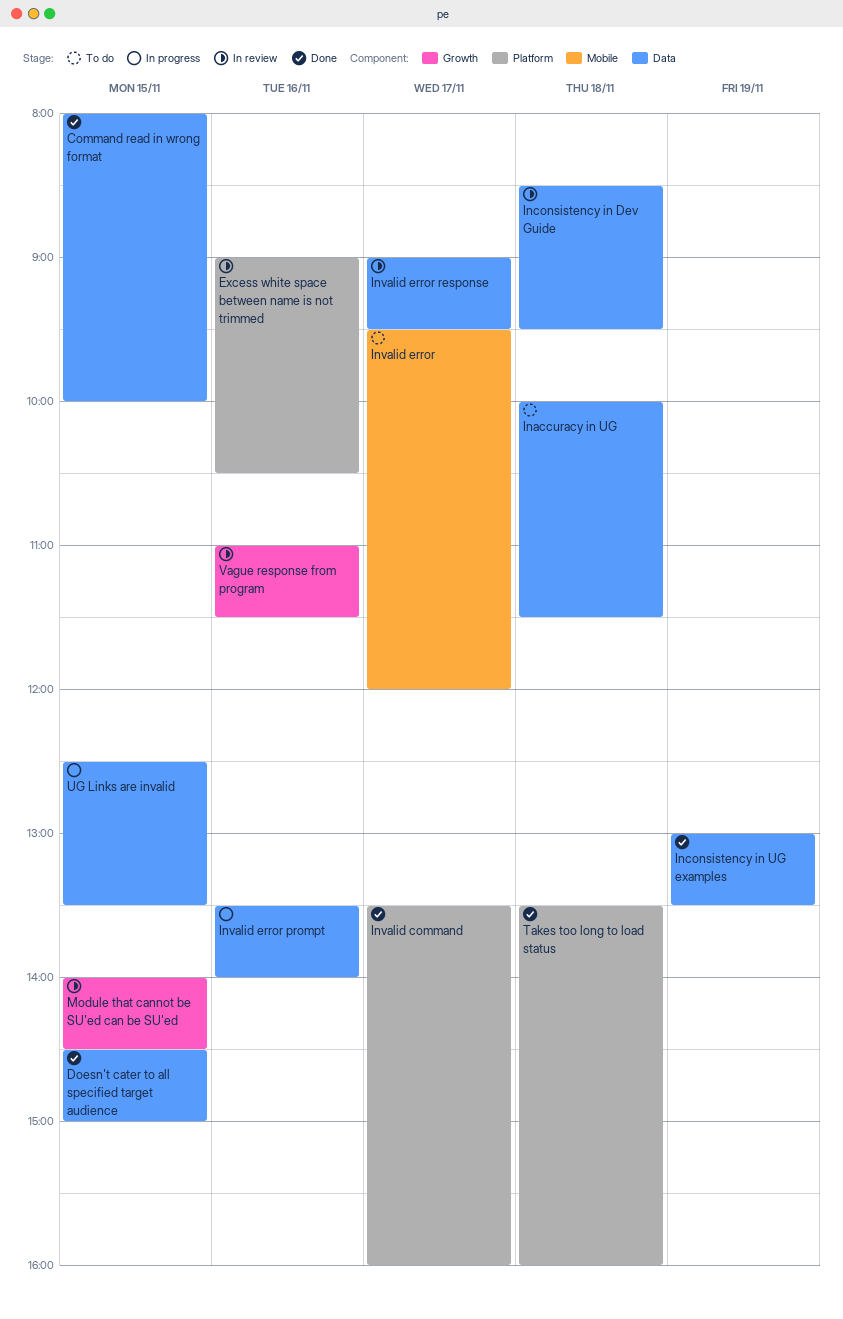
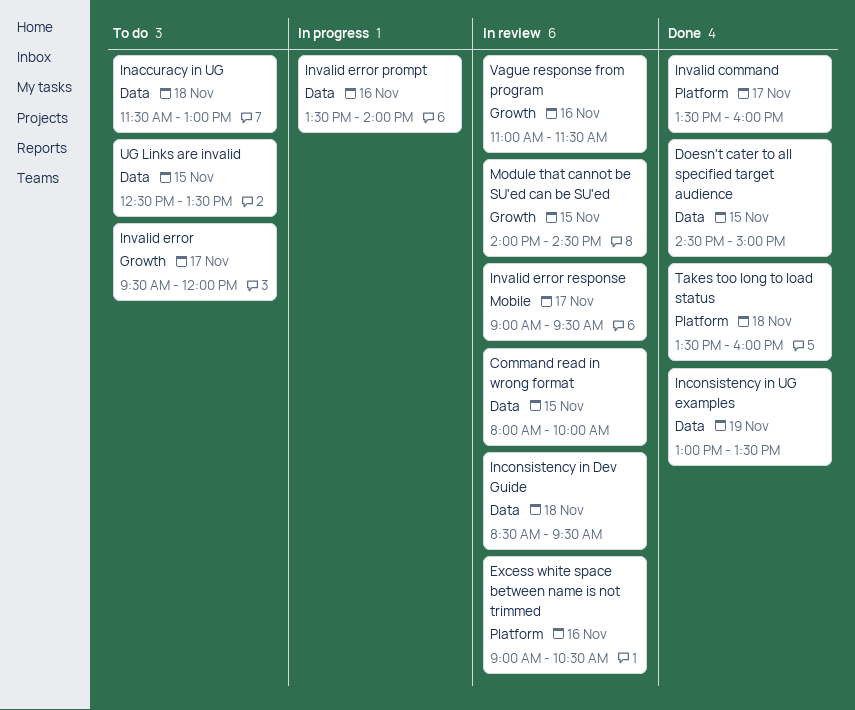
Command read in wrong format, status: Done -> In review
Inaccuracy in UG, begins: 10:00 -> 11:30
Inaccuracy in UG, ends: 11:30 -> 13:00
Invalid error, label: Mobile -> Growth
Invalid error response, label: Data -> Mobile
UG Links are invalid, status: In progress -> To do

